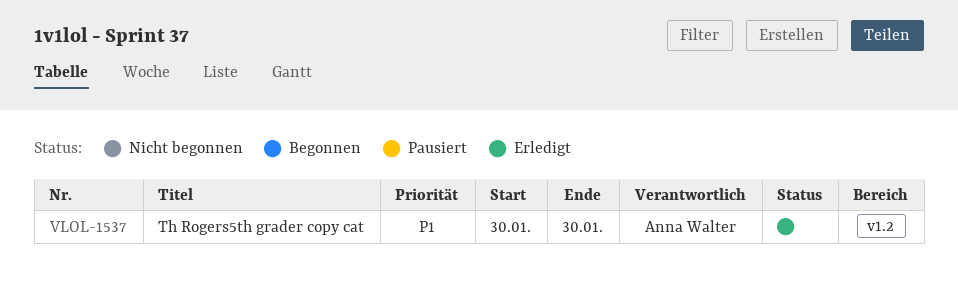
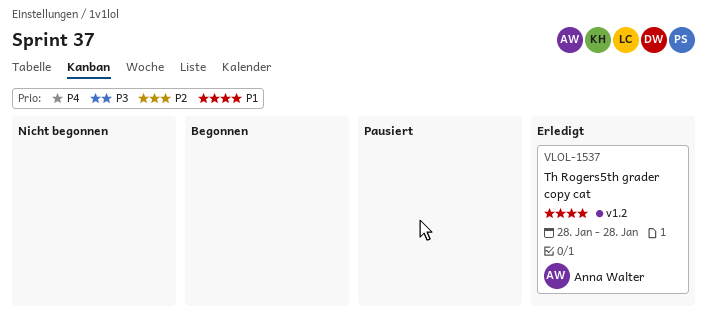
VLOL-1537, start: Jan 30 -> Jan 28
VLOL-1537, due: Jan 30 -> Jan 28

